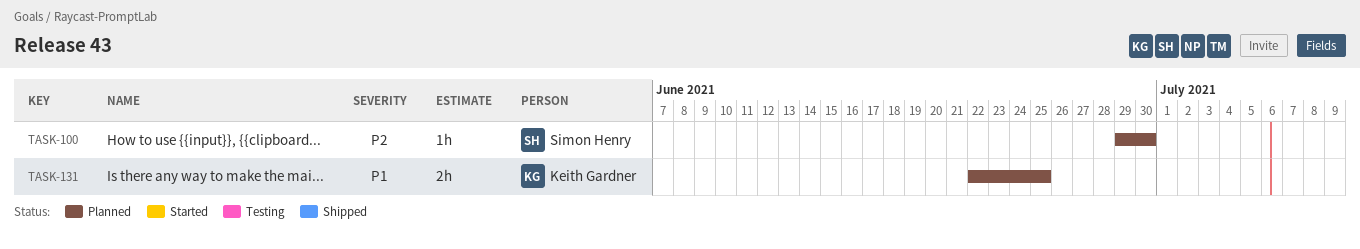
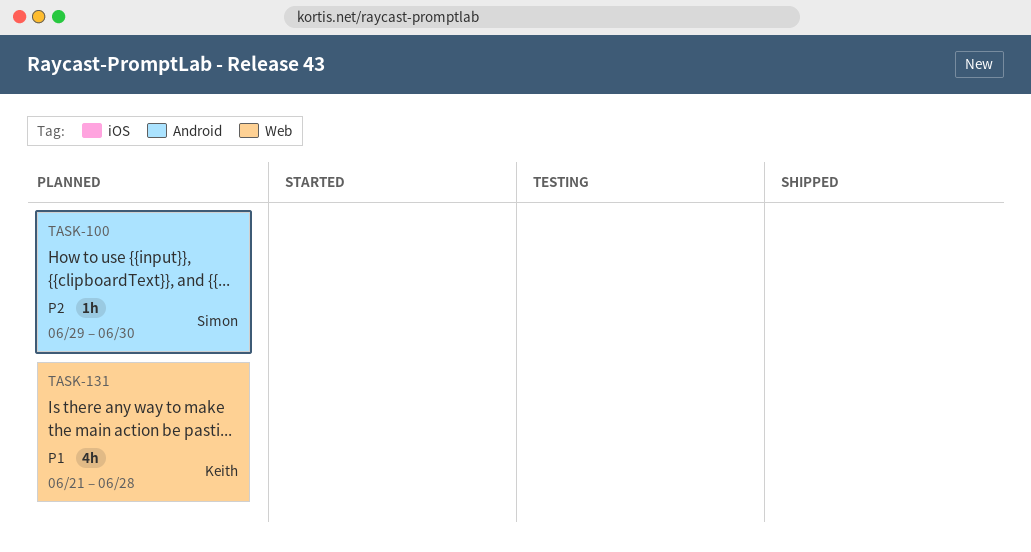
TASK-131, estimate: 2h -> 4h
TASK-131, start: Jun 22 -> Jun 21
TASK-131, due: Jun 25 -> Jun 28

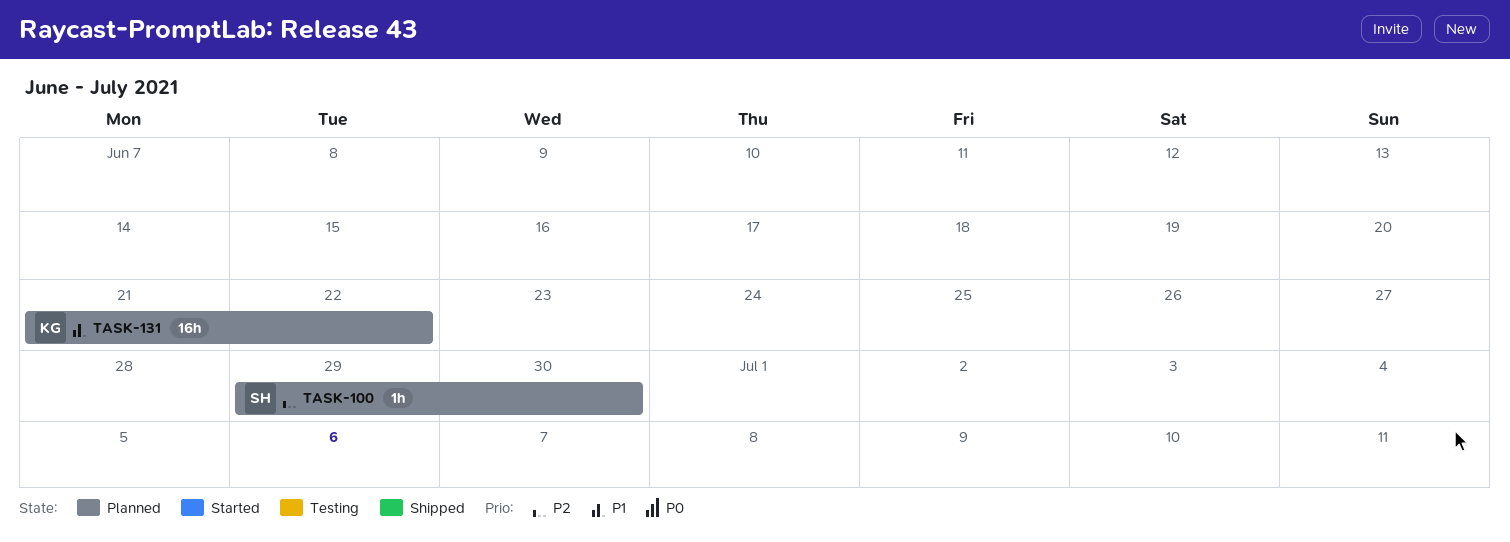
TASK-131, estimate: 4h -> 16h
TASK-131, due: Jun 28 -> Jun 22

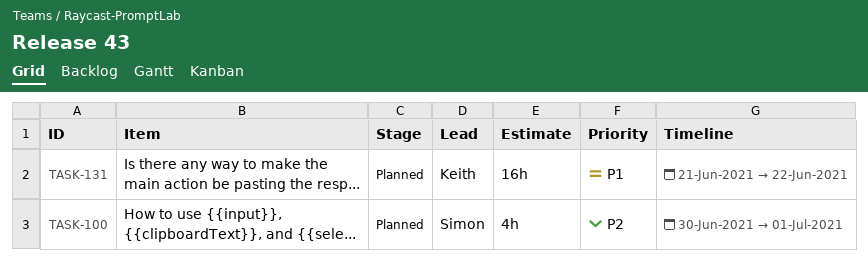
TASK-100, estimate: 1h -> 4h
TASK-100, start: Jun 29 -> Jun 30
TASK-100, due: Jun 30 -> Jul 1

